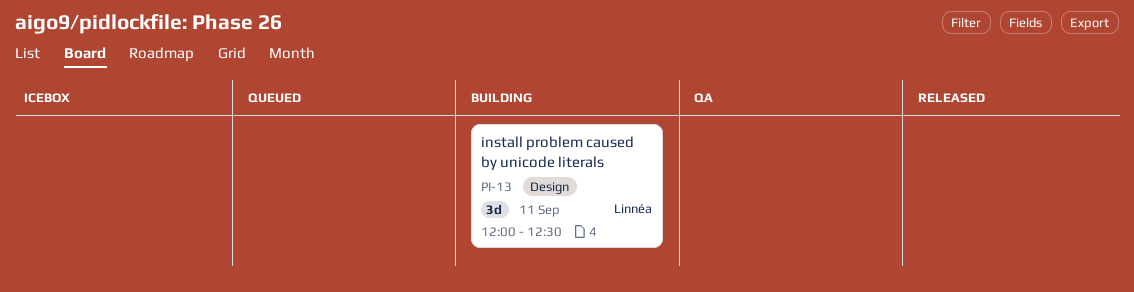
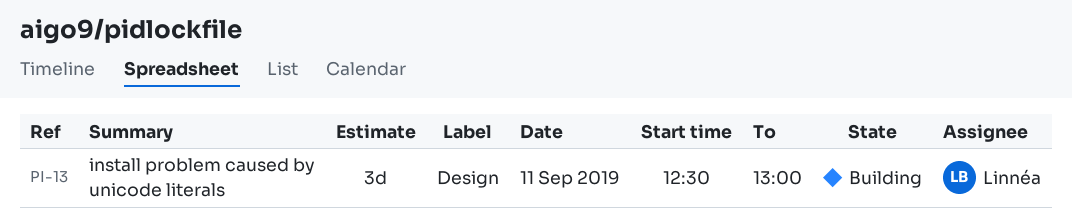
PI-13, begins: 12:00 -> 12:30
PI-13, ends: 12:30 -> 13:00

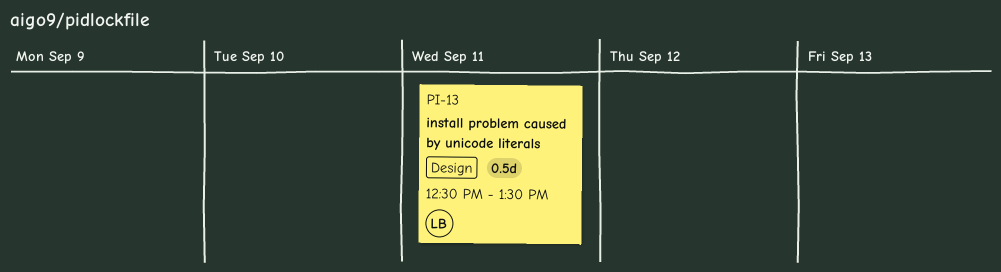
PI-13, estimate: 3d -> 0.5d
PI-13, ends: 13:00 -> 13:30

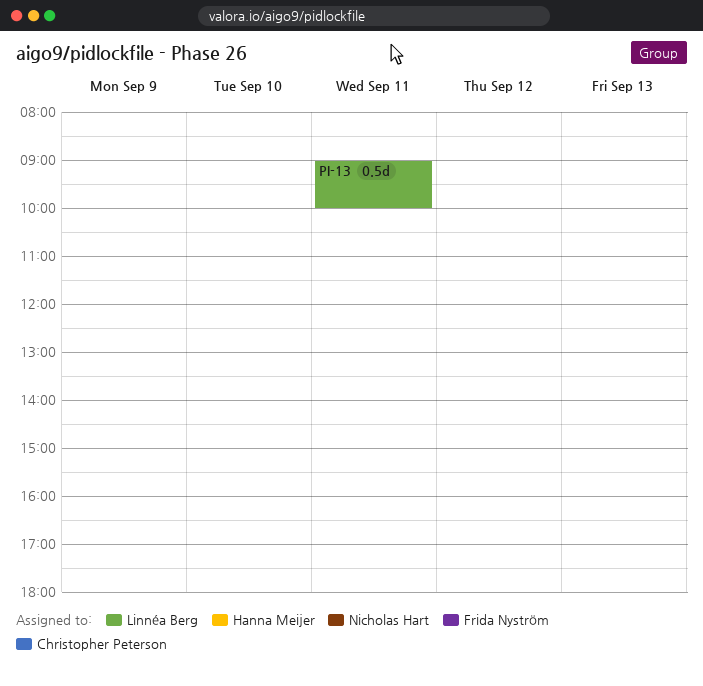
PI-13, begins: 12:30 -> 09:00
PI-13, ends: 13:30 -> 10:00

